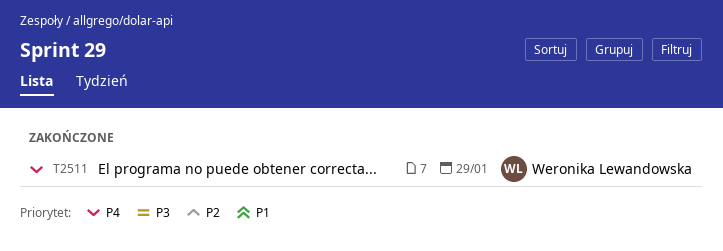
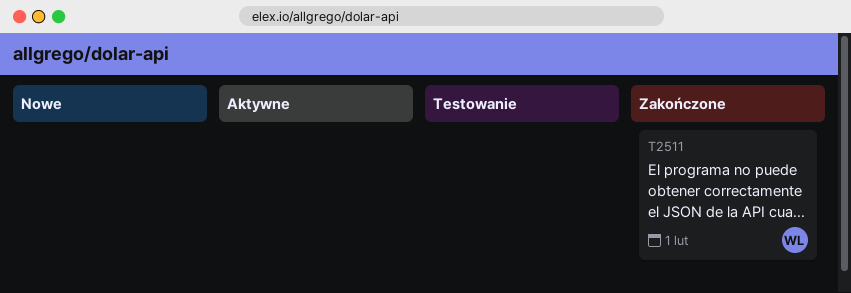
T2511, due: Jan 29 -> Feb 1

